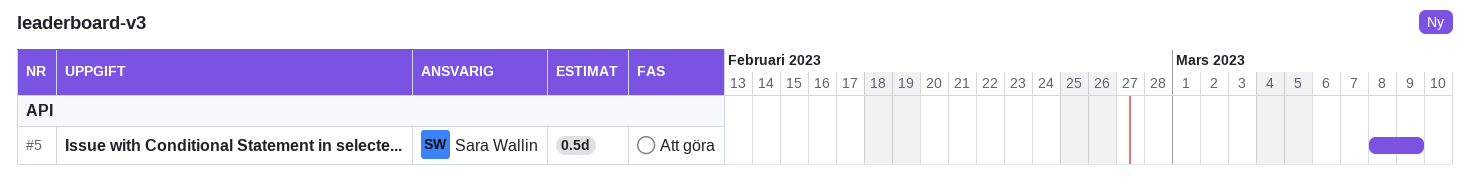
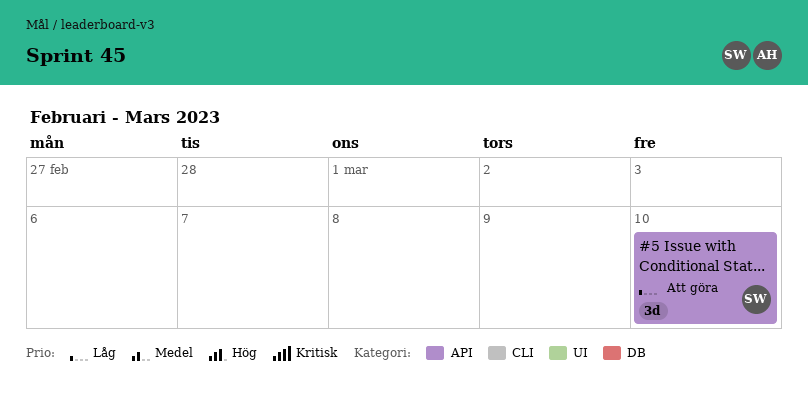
#5, estimate: 0.5d -> 3d
#5, due: Mar 9 -> Mar 10

